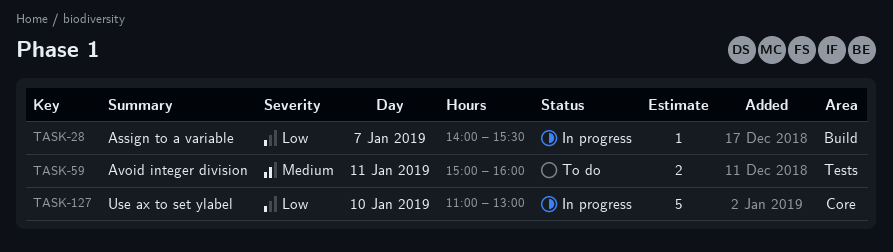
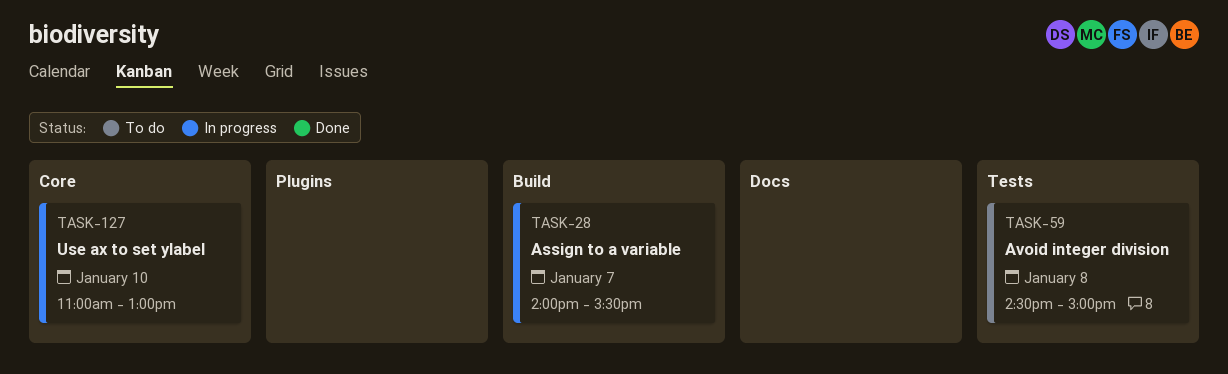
TASK-59, day: Jan 11 -> Jan 8
TASK-59, begins: 15:00 -> 14:30
TASK-59, ends: 16:00 -> 15:00

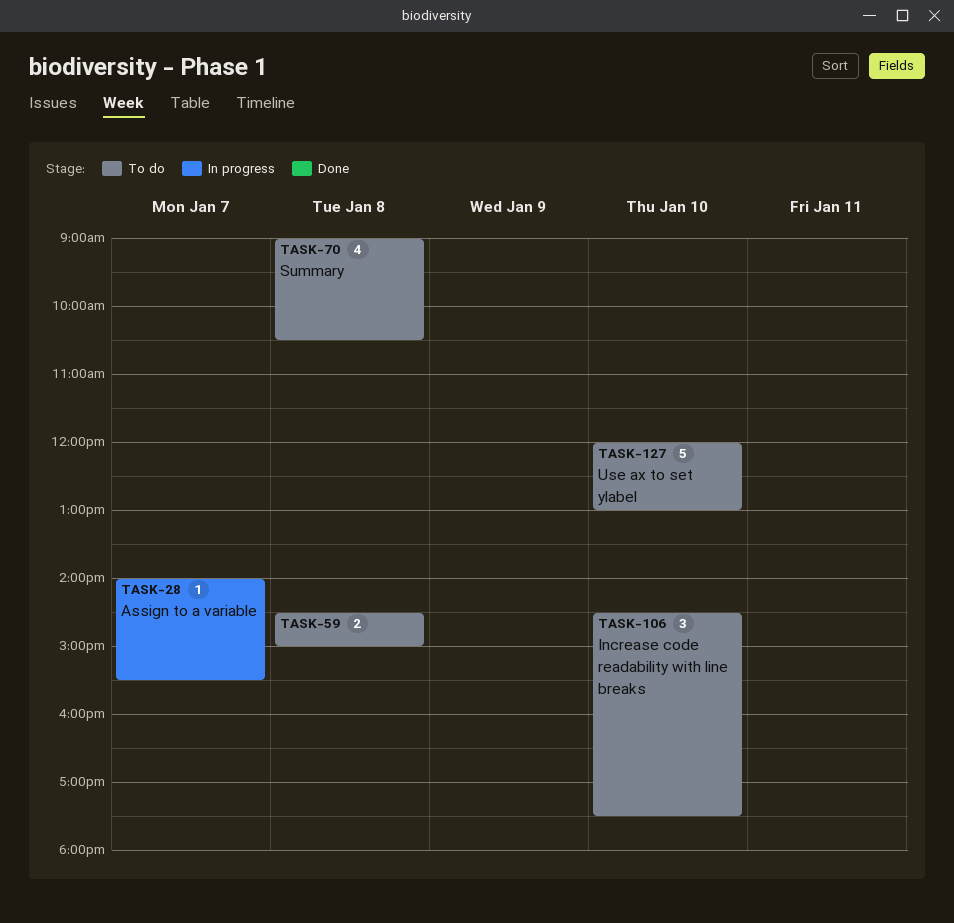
TASK-70: none -> present
TASK-106: none -> present
TASK-127, status: In progress -> To do
TASK-127, begins: 11:00 -> 12:00

